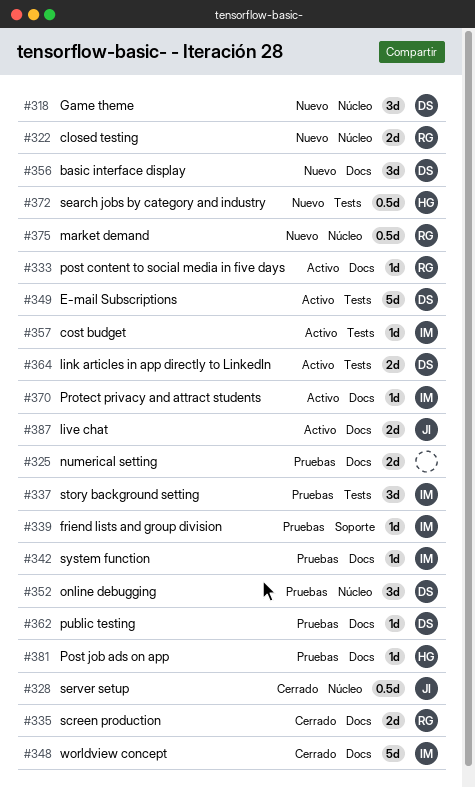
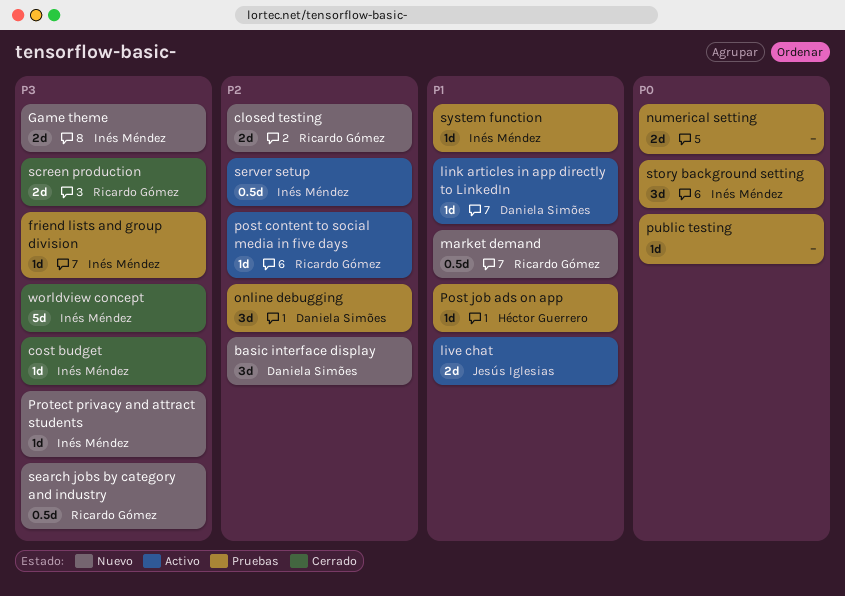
cost budget, status: Activo -> Cerrado
E-mail Subscriptions: present -> none
Game theme, owner: Daniela Simões -> Inés Méndez
Game theme, estimate: 3d -> 2d
link articles in app directly to LinkedIn, estimate: 2d -> 1d
Protect privacy and attract students, status: Activo -> Nuevo
public testing, owner: Daniela Simões -> none
search jobs by category and industry, owner: Héctor Guerrero -> Ricardo Gómez
server setup, status: Cerrado -> Activo
server setup, owner: Jesús Iglesias -> Inés Méndez

